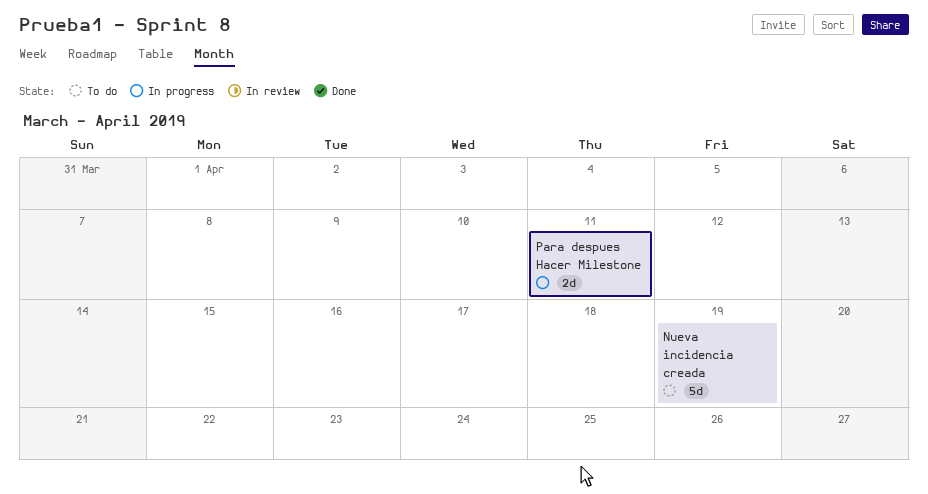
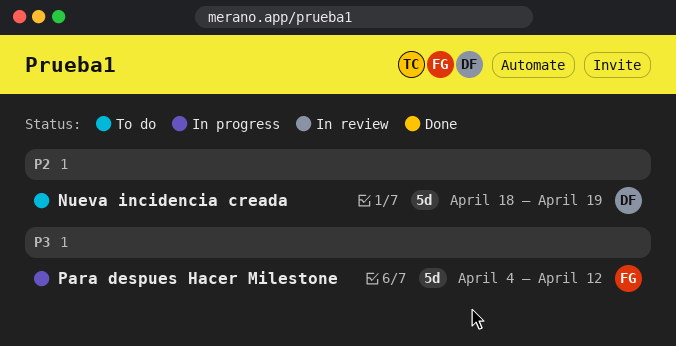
Para despues Hacer Milestone, estimate: 2d -> 5d
Para despues Hacer Milestone, due: Apr 11 -> Apr 12

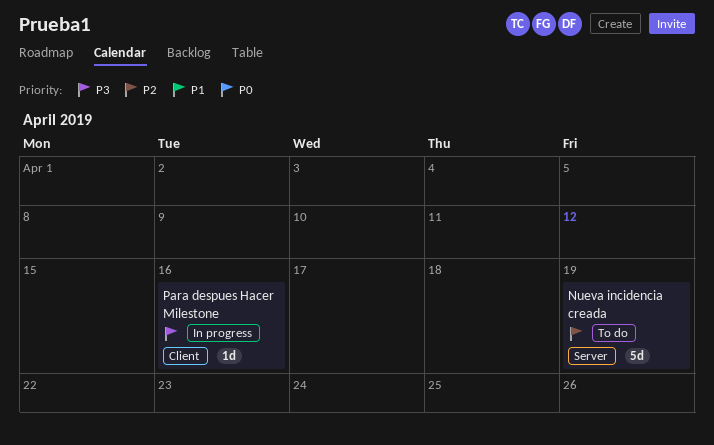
Para despues Hacer Milestone, estimate: 5d -> 1d
Para despues Hacer Milestone, due: Apr 12 -> Apr 16

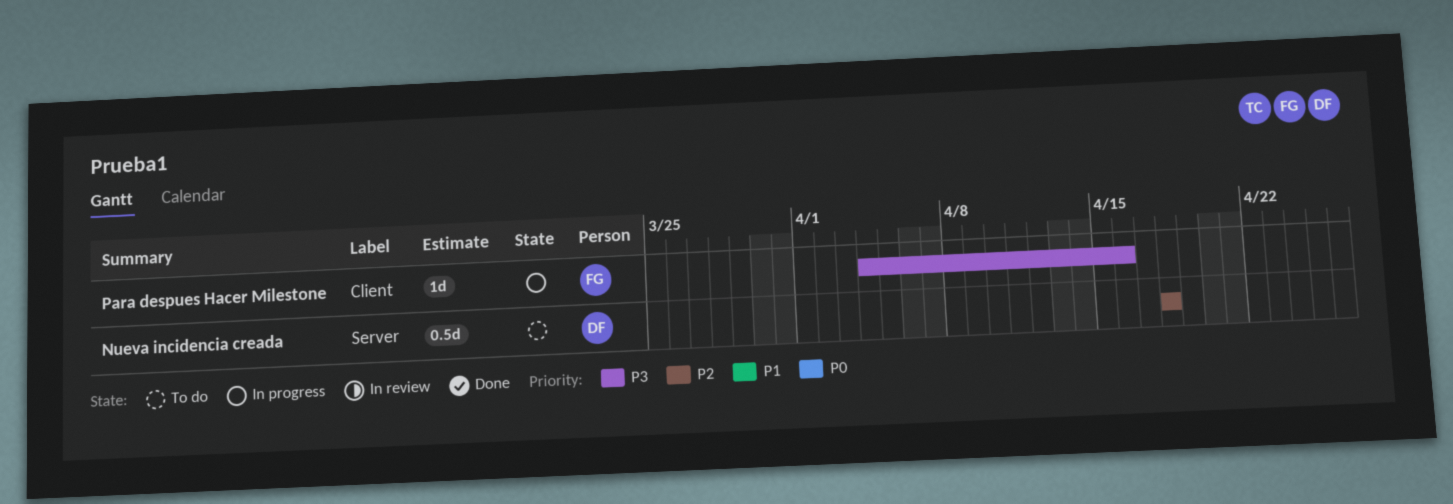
Nueva incidencia creada, estimate: 5d -> 0.5d
Nueva incidencia creada, due: Apr 19 -> Apr 18

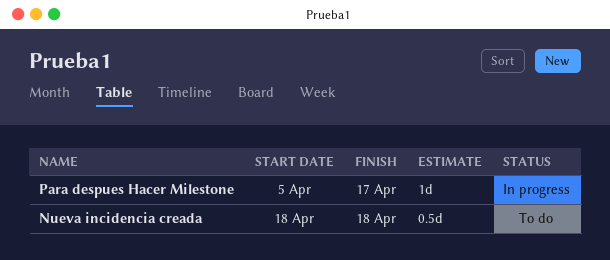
Para despues Hacer Milestone, start: Apr 4 -> Apr 5
Para despues Hacer Milestone, due: Apr 16 -> Apr 17

